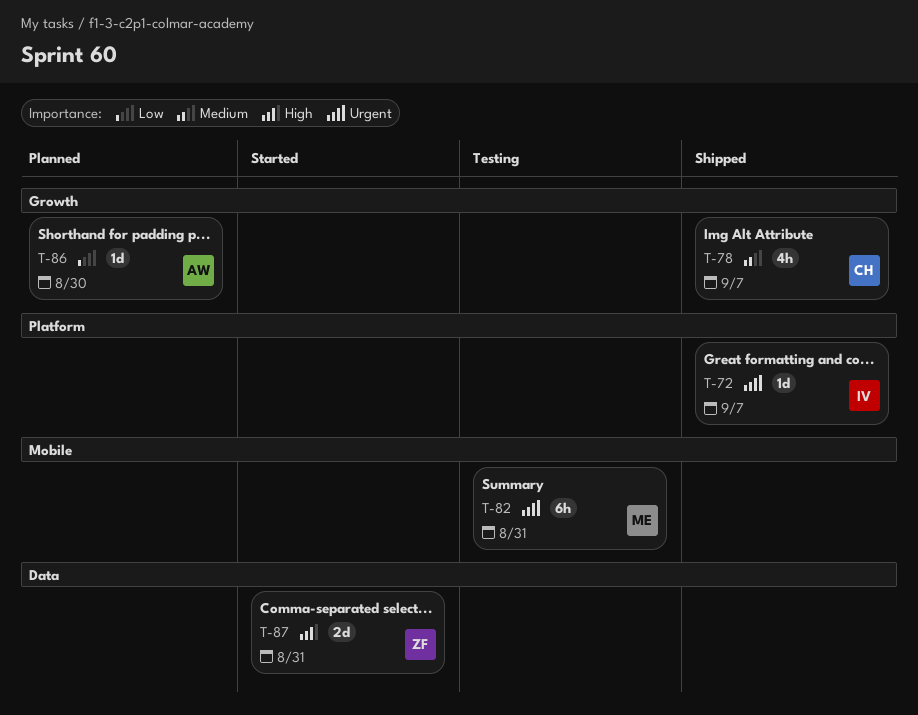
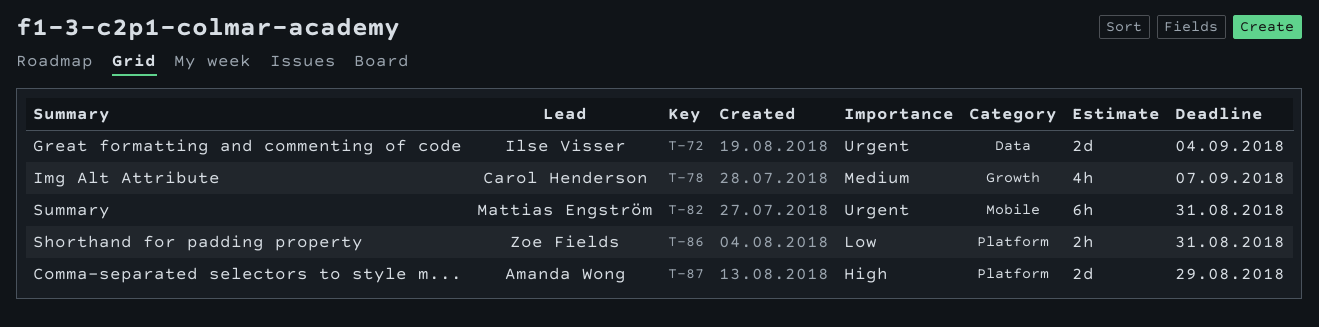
T-72, label: Platform -> Data
T-72, estimate: 1d -> 2d
T-72, due: Sep 7 -> Sep 4
T-86, owner: Amanda Wong -> Zoe Fields
T-86, label: Growth -> Platform
T-86, estimate: 1d -> 2h
T-86, due: Aug 30 -> Aug 31
T-87, owner: Zoe Fields -> Amanda Wong
T-87, label: Data -> Platform
T-87, due: Aug 31 -> Aug 29

